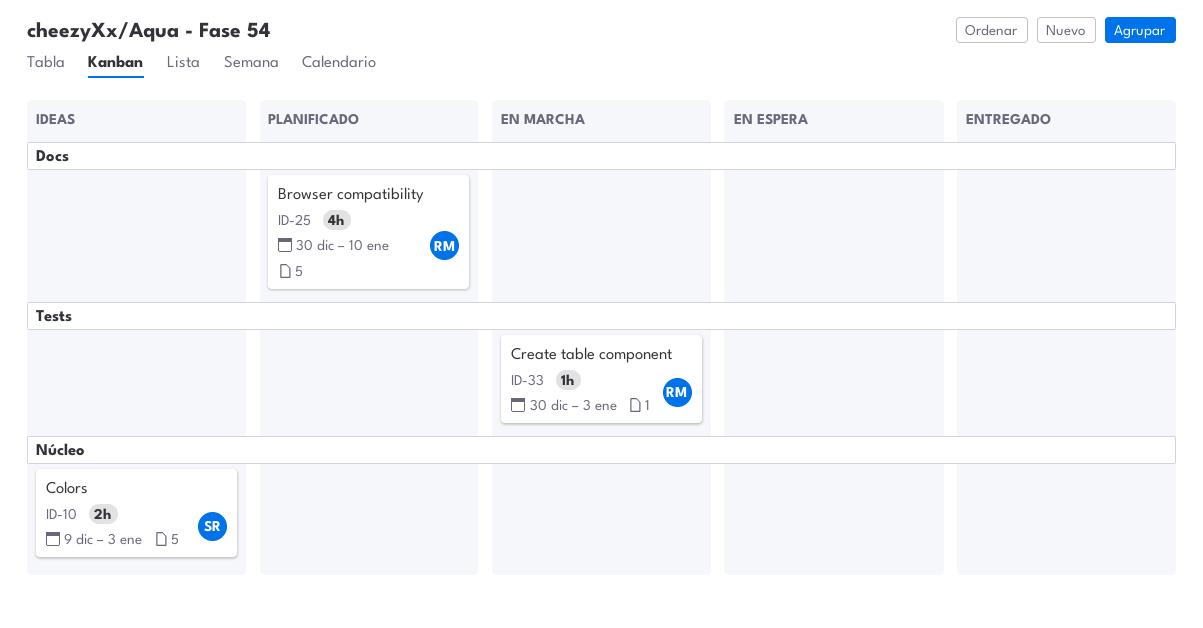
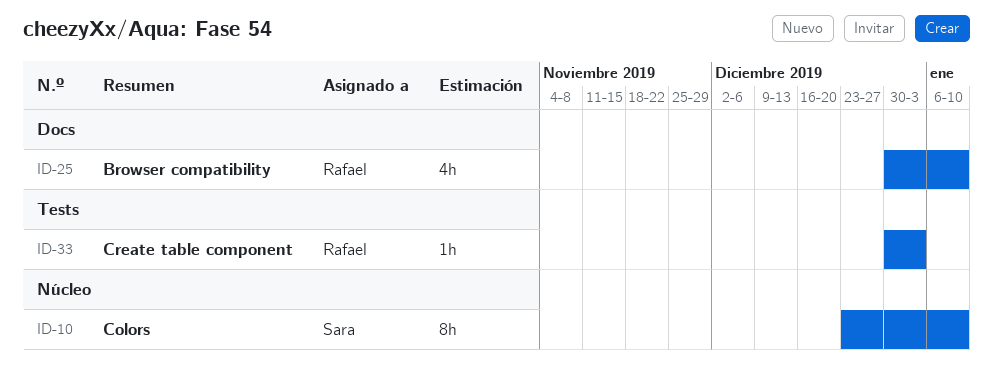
ID-10, estimate: 2h -> 8h
ID-10, start: Dec 9 -> Dec 23
ID-10, due: Jan 3 -> Jan 10

